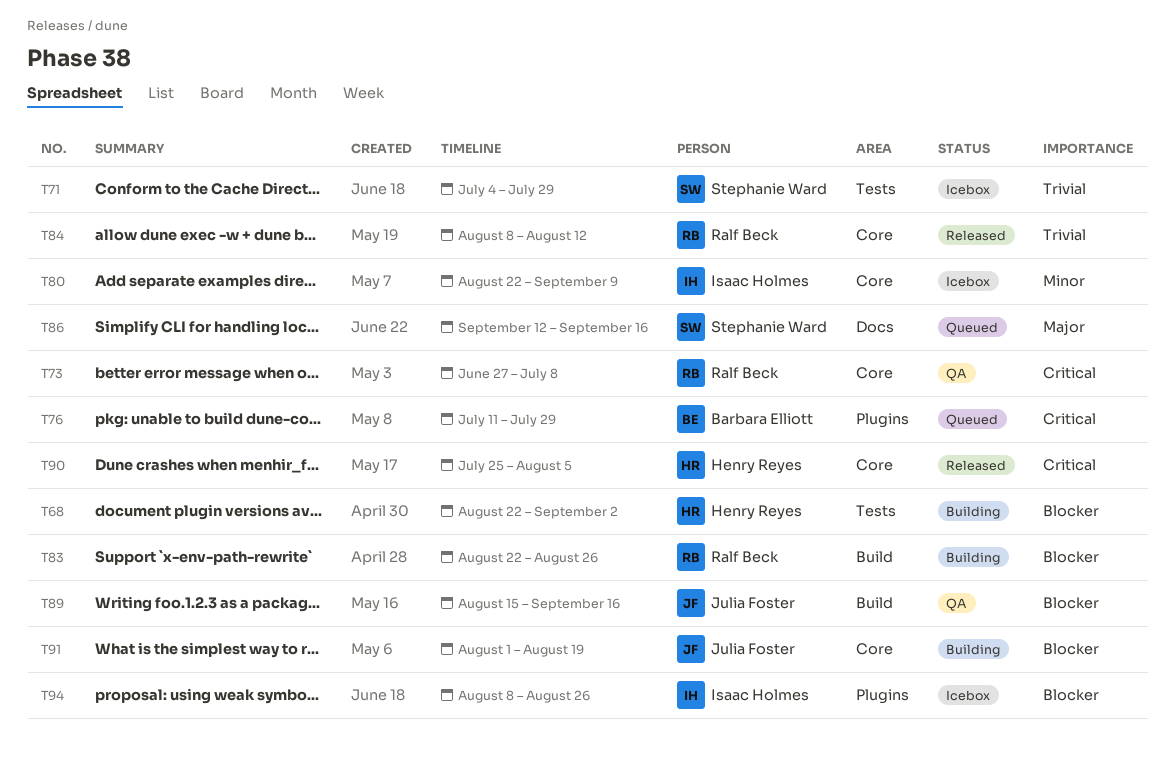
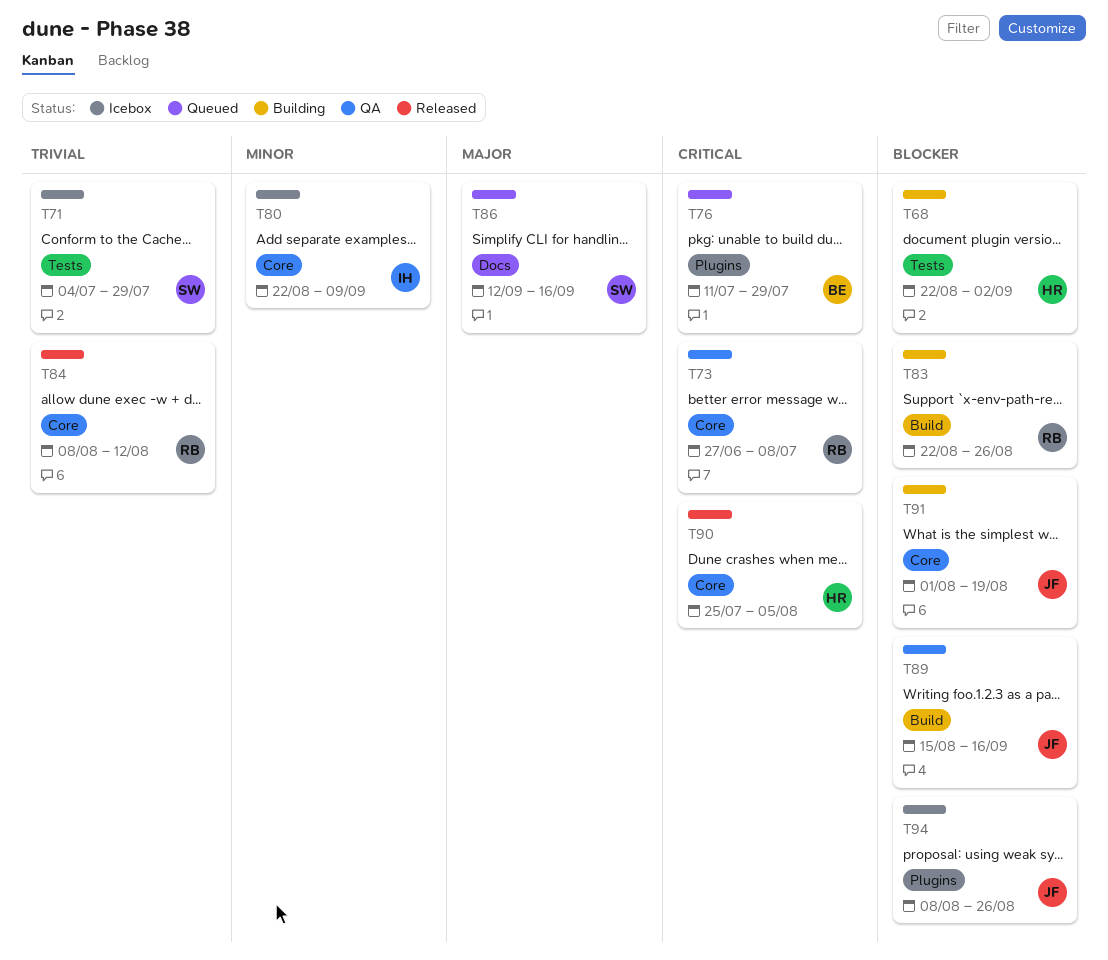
T94, owner: Isaac Holmes -> Julia Foster

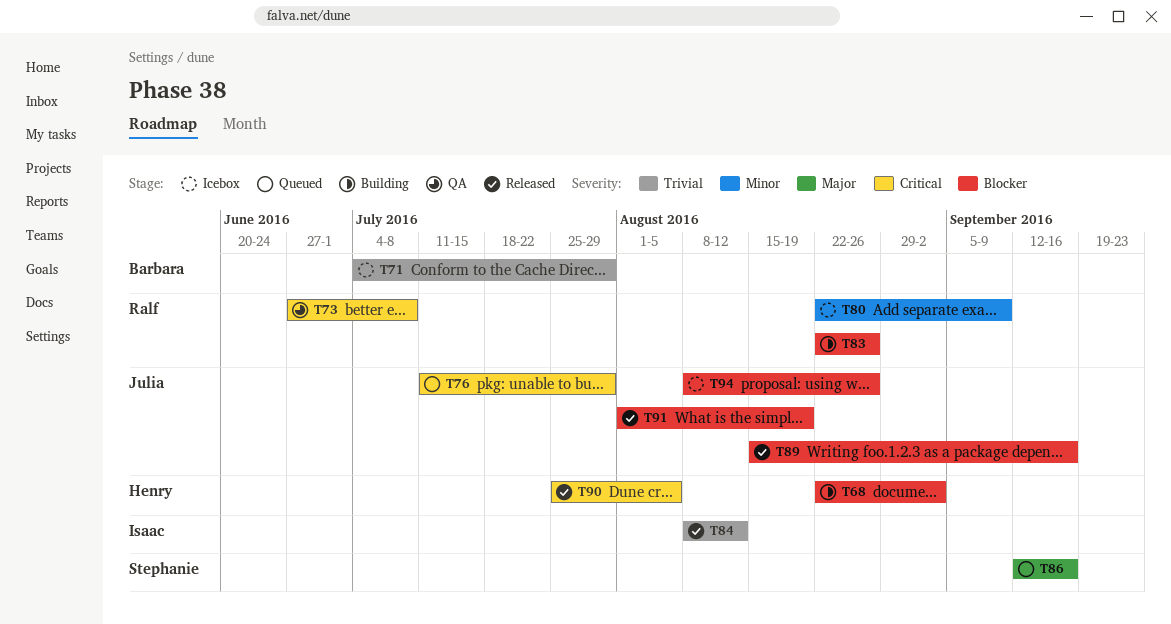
T71, owner: Stephanie -> Barbara
T76, owner: Barbara -> Julia
T80, owner: Isaac -> Ralf
T84, owner: Ralf -> Isaac
T89, status: QA -> Released
T91, status: Building -> Released

